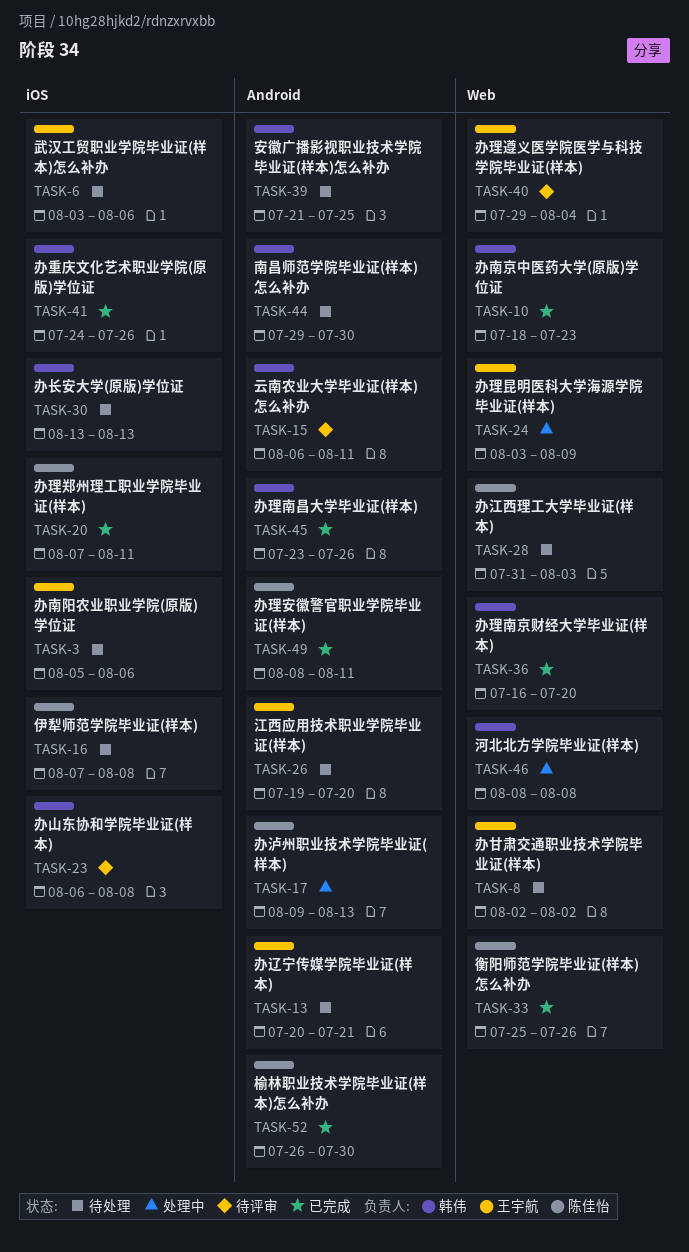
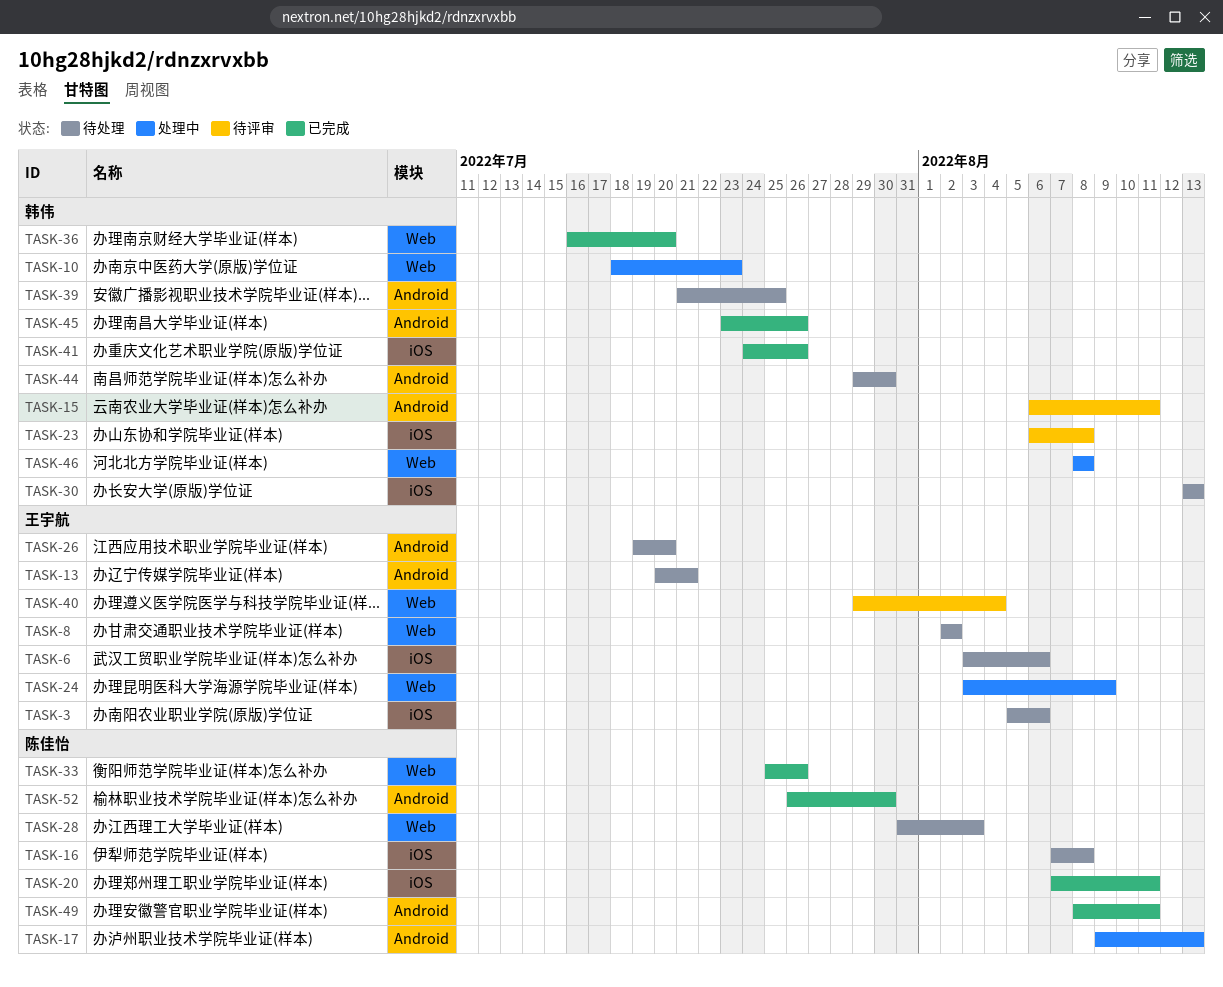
TASK-10, status: 已完成 -> 处理中

